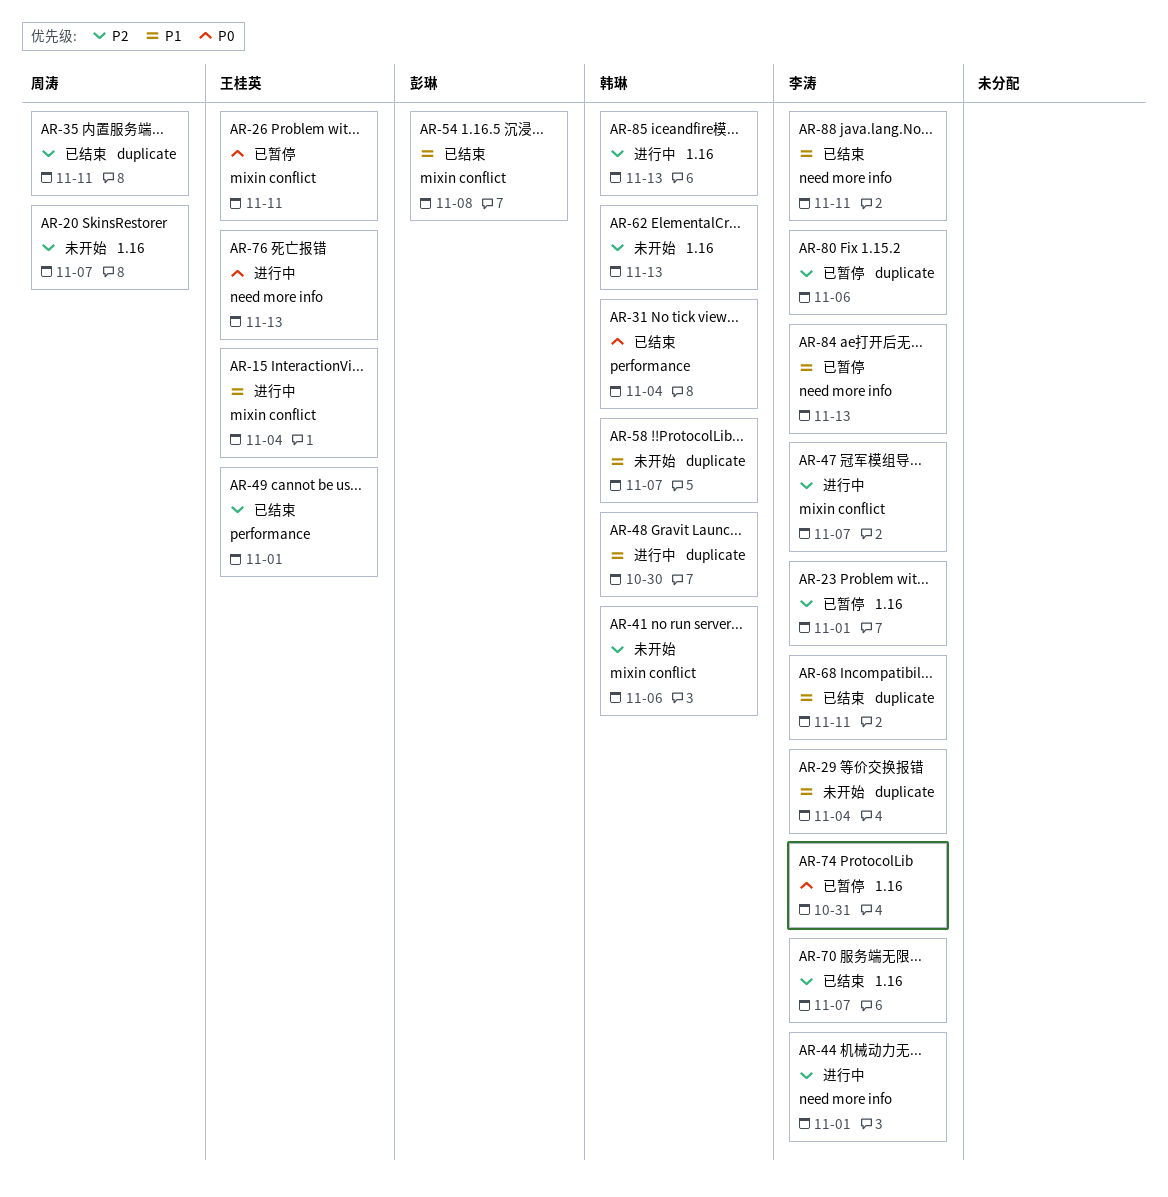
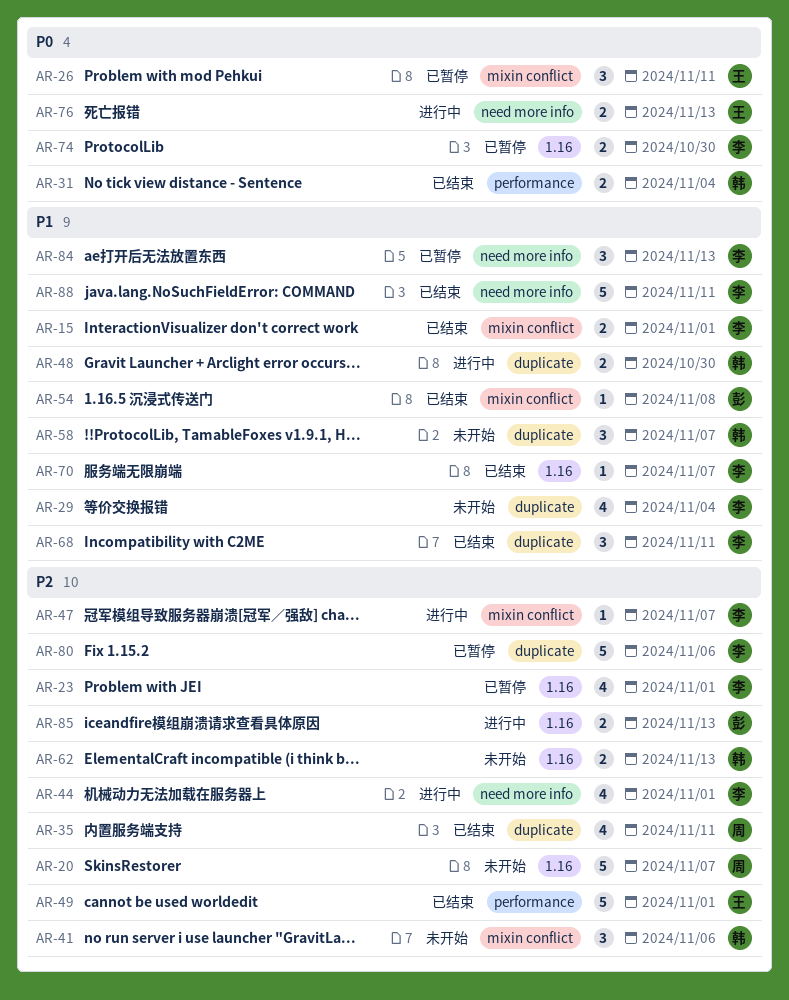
AR-15, status: 进行中 -> 已结束
AR-15, owner: 王桂英 -> 李涛
AR-15, due: Nov 4 -> Nov 1
AR-70, priority: P2 -> P1
AR-74, due: Oct 31 -> Oct 30
AR-85, owner: 韩琳 -> 彭琳

